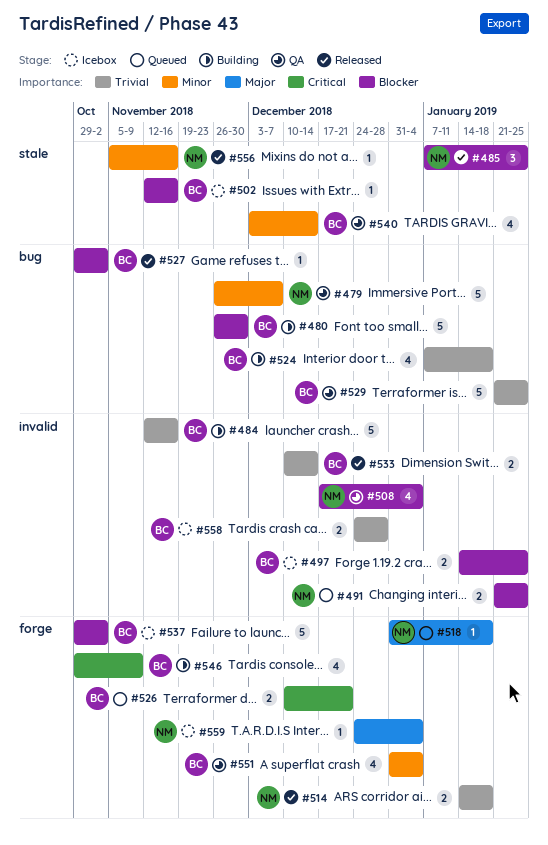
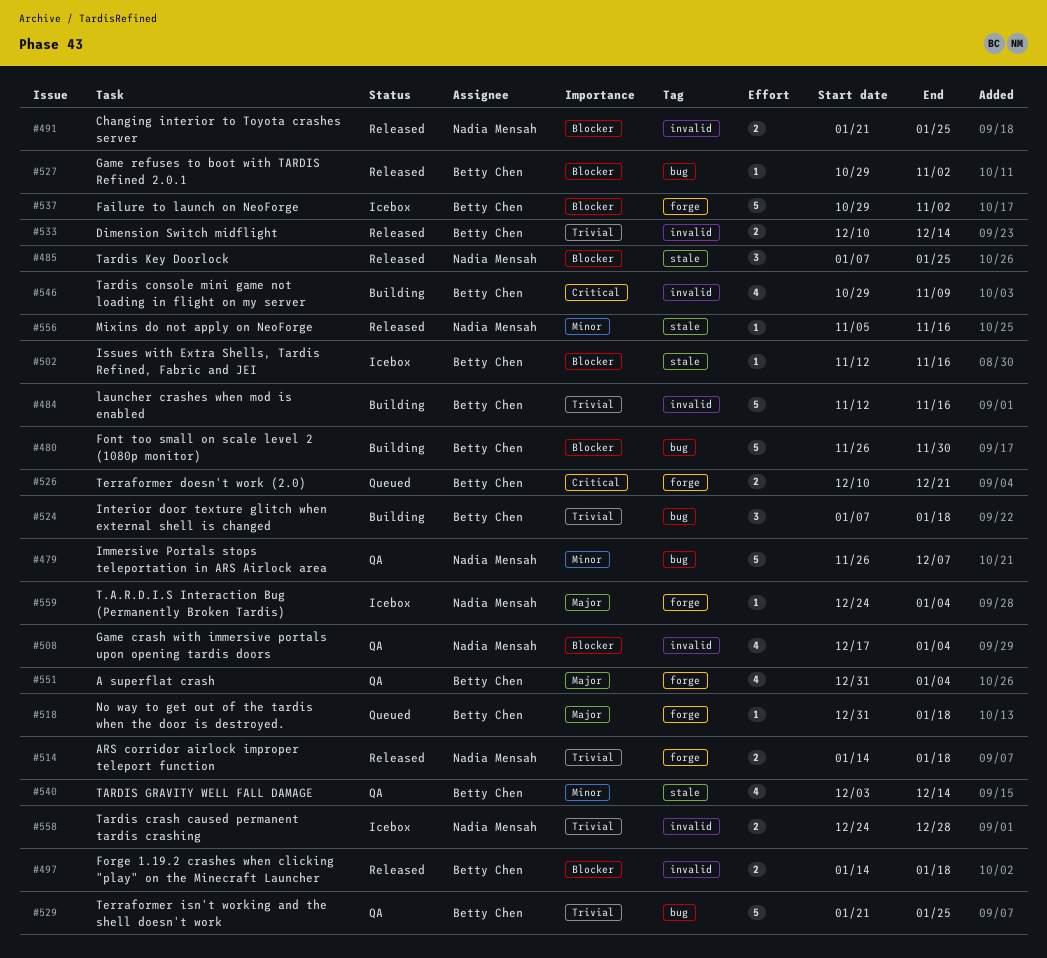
#491, status: Queued -> Released
#497, status: Icebox -> Released
#497, due: Jan 25 -> Jan 18
#518, owner: Nadia Mensah -> Betty Chen
#524, estimate: 4 -> 3
#546, label: forge -> invalid
#551, priority: Minor -> Major
#558, owner: Betty Chen -> Nadia Mensah

